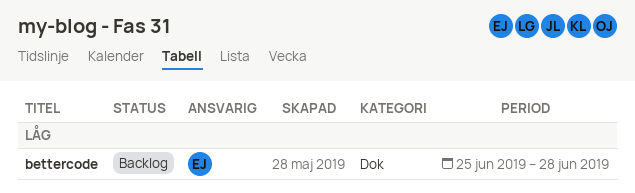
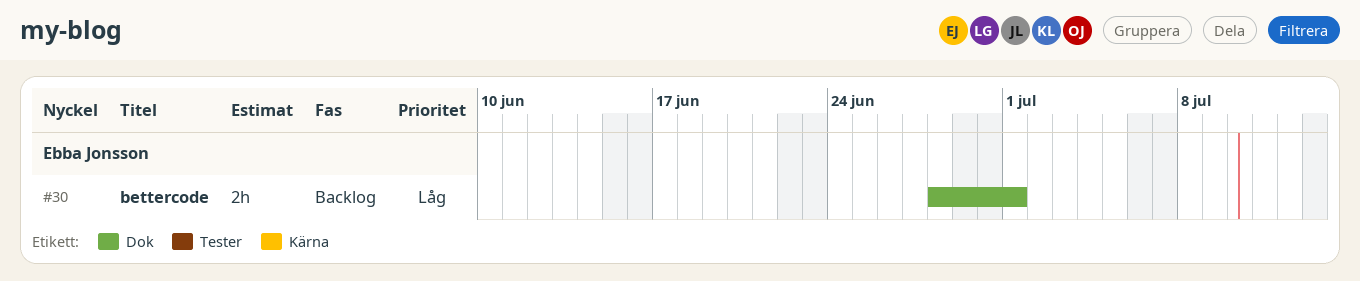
bettercode, start: Jun 25 -> Jun 28
bettercode, due: Jun 28 -> Jul 1

